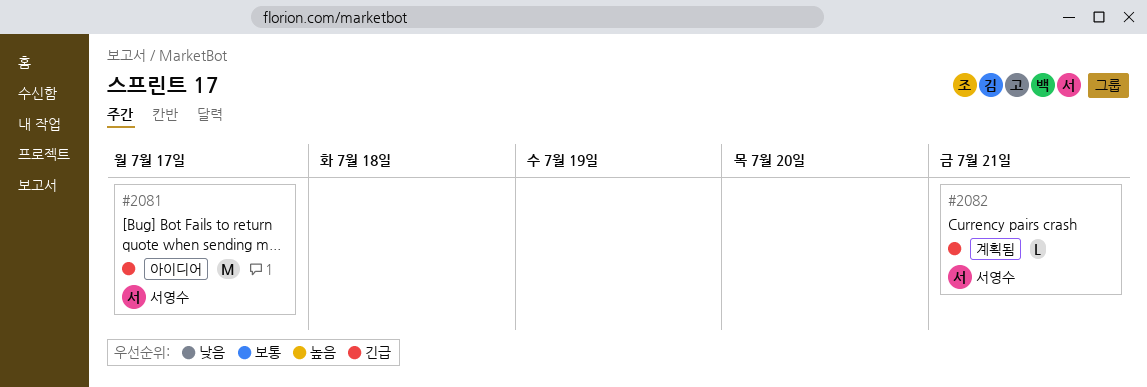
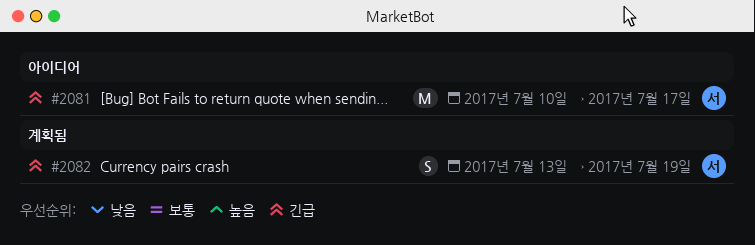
#2082, estimate: L -> S
#2082, due: Jul 21 -> Jul 19

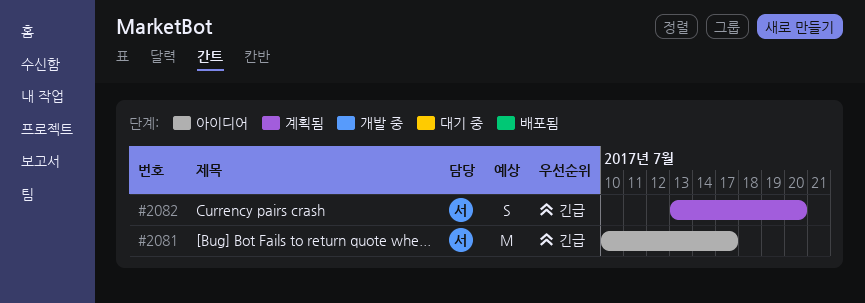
#2082, due: Jul 19 -> Jul 20

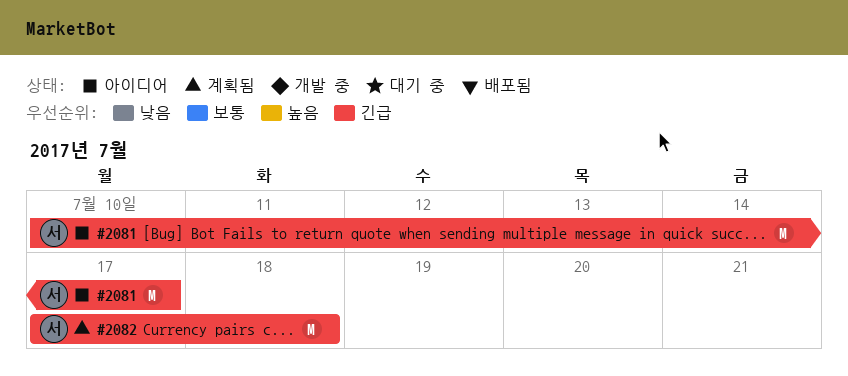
#2082, estimate: S -> M
#2082, start: Jul 13 -> Jul 17
#2082, due: Jul 20 -> Jul 18

